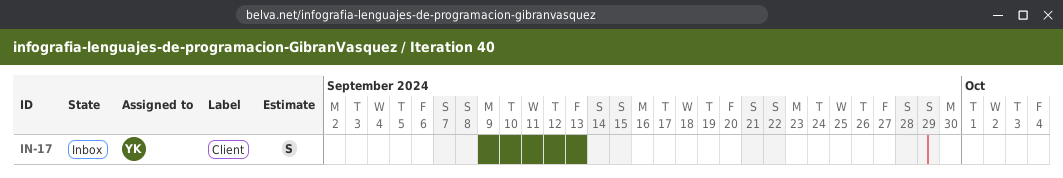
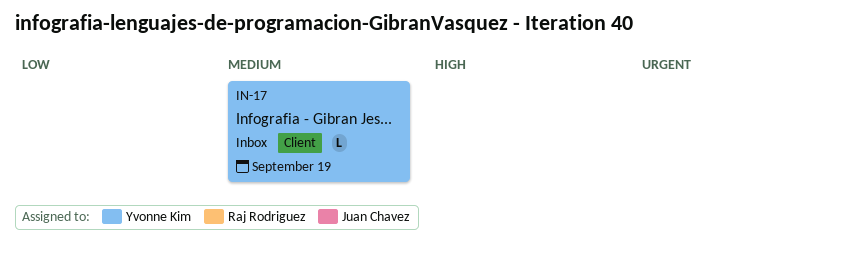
IN-17, estimate: S -> L
IN-17, due: Sep 13 -> Sep 19

